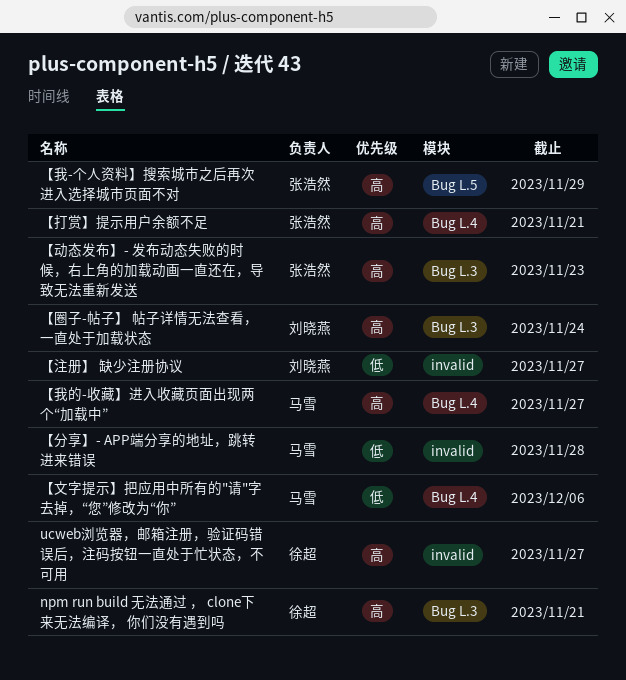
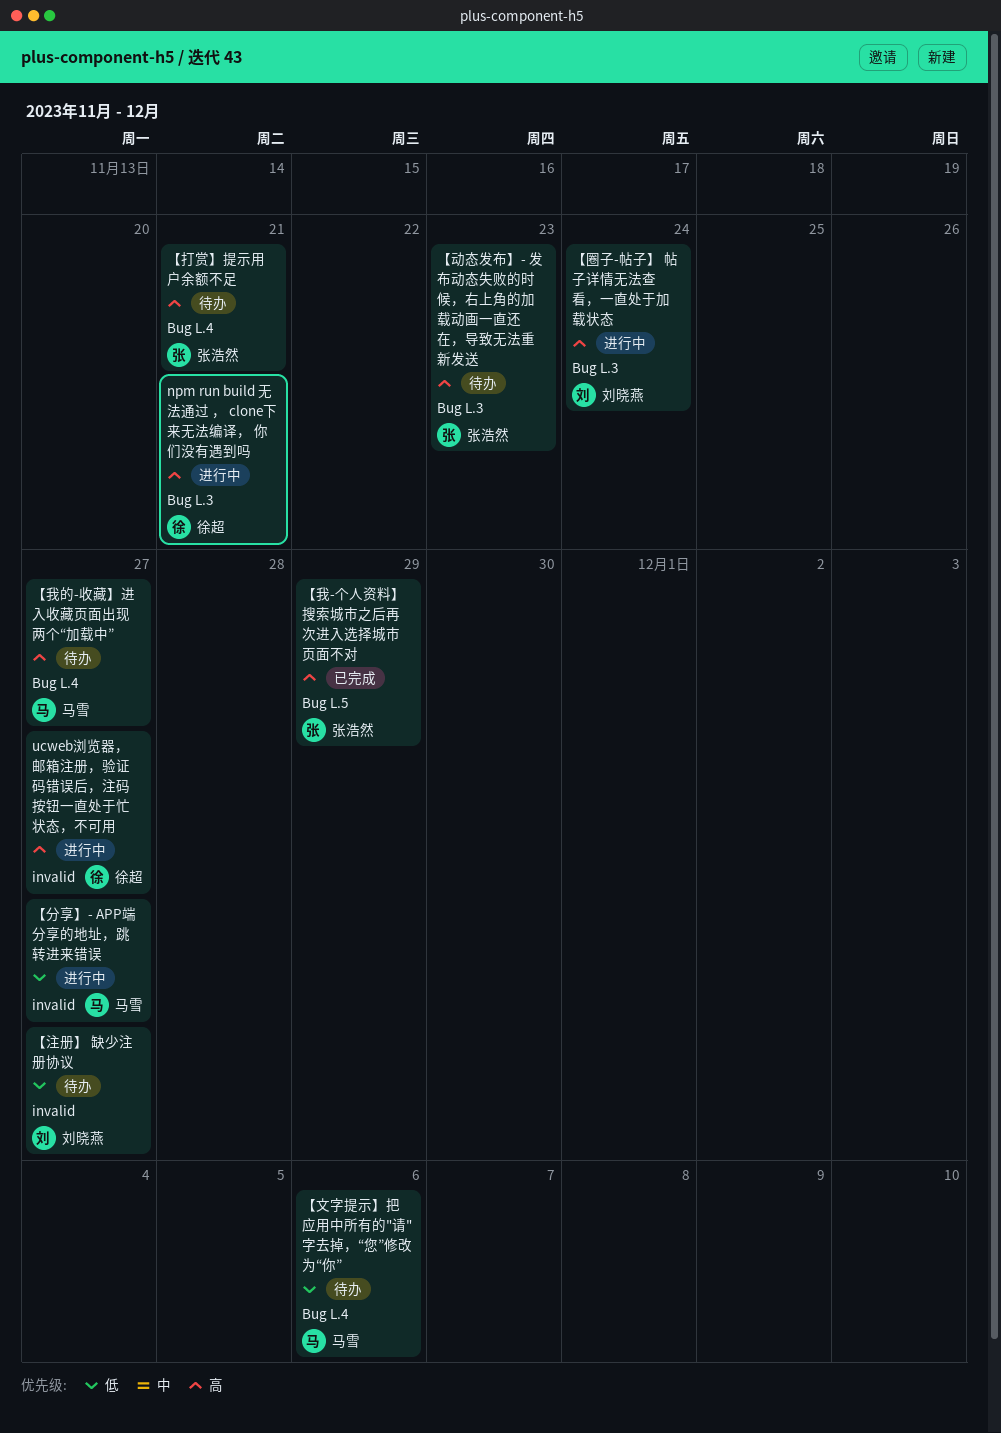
【分享】- APP端分享的地址，跳转进来错误, due: Nov 28 -> Nov 27

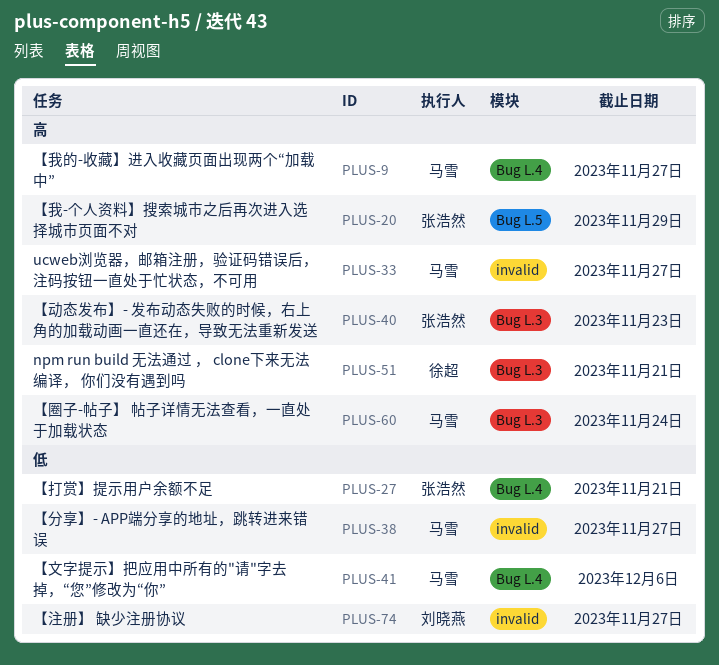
ucweb浏览器，邮箱注册，验证码错误后，注码按钮一直处于忙状态，不可用, owner: 徐超 -> 马雪
【圈子-帖子】 帖子详情无法查看，一直处于加载状态, owner: 刘晓燕 -> 马雪
【打赏】提示用户余额不足, priority: 高 -> 低

